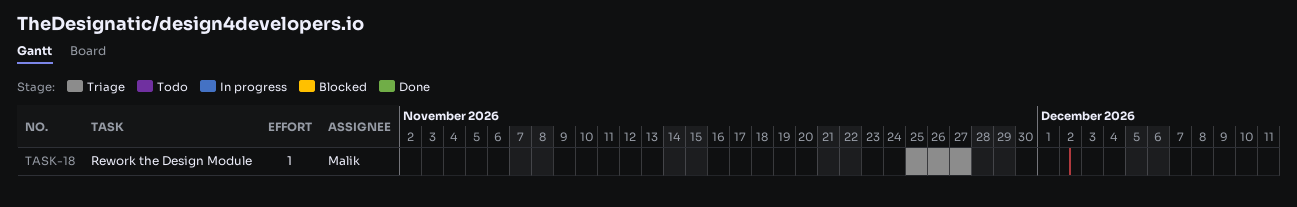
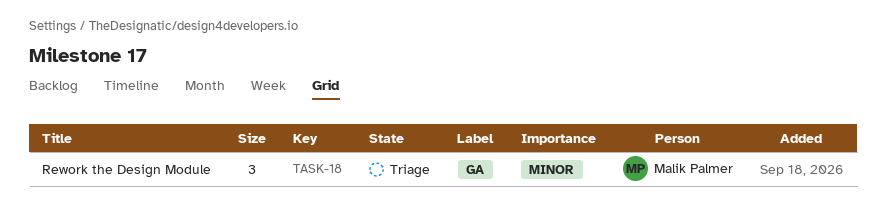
TASK-18, estimate: 1 -> 3

